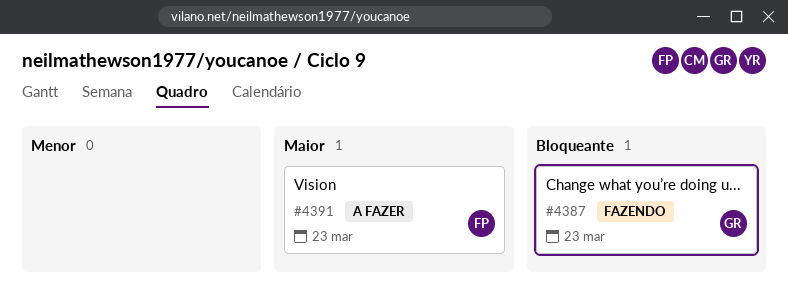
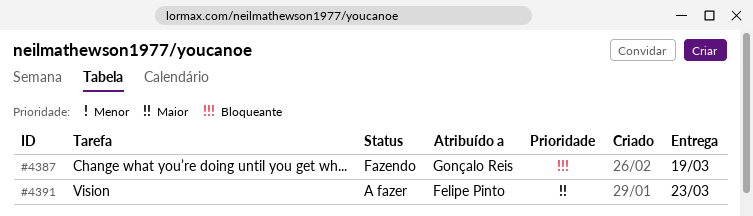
#4387, due: Mar 23 -> Mar 19

